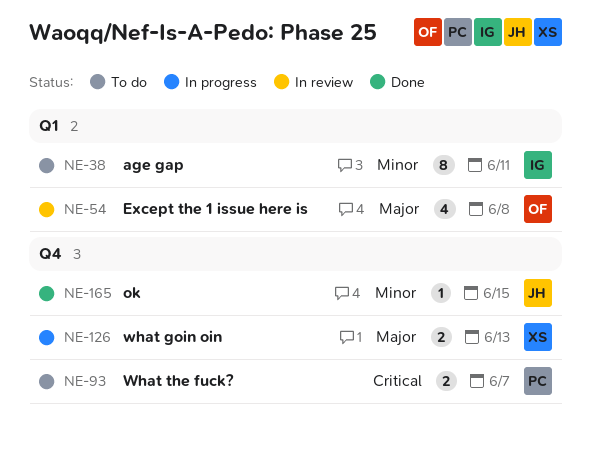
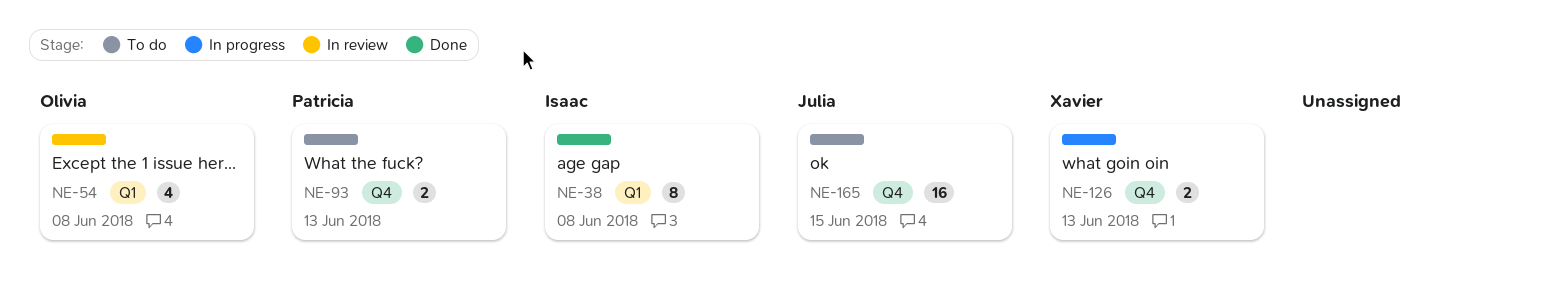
NE-38, status: To do -> Done
NE-38, due: Jun 11 -> Jun 8
NE-93, due: Jun 7 -> Jun 13
NE-165, status: Done -> To do
NE-165, estimate: 1 -> 16

